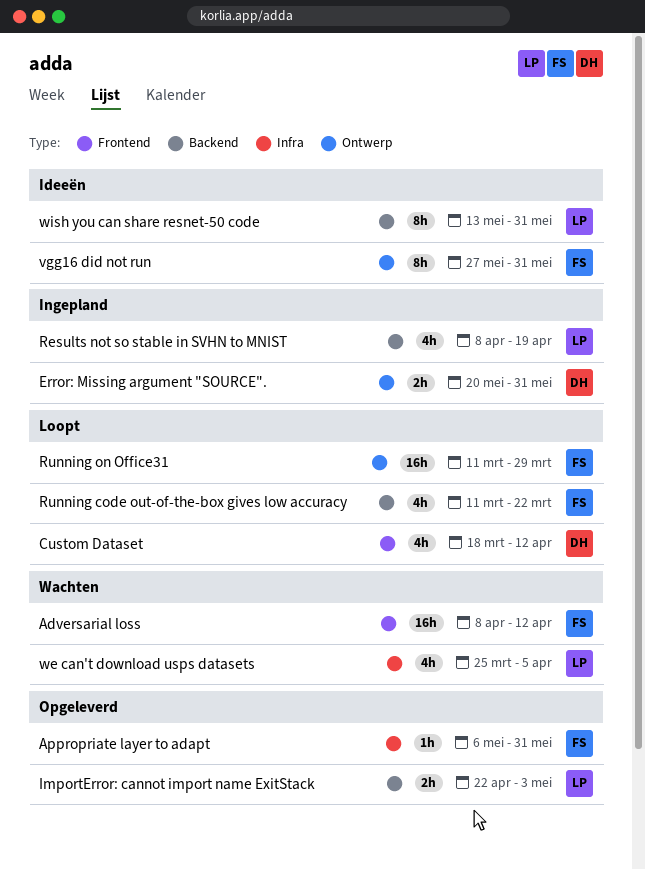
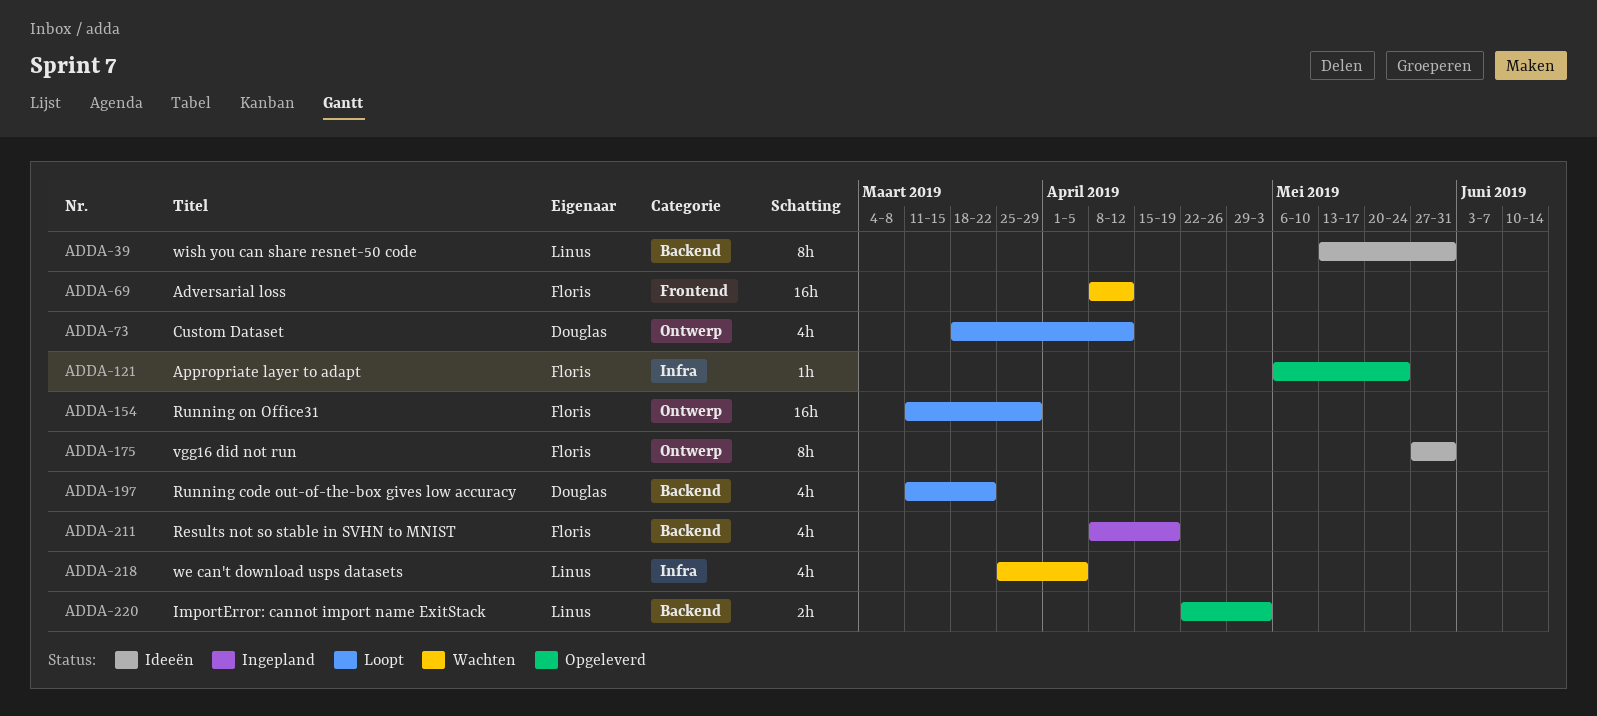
Appropriate layer to adapt, due: May 31 -> May 24
Custom Dataset, label: Frontend -> Ontwerp
Error: Missing argument "SOURCE".: present -> none
Results not so stable in SVHN to MNIST, owner: Linus -> Floris
Running code out-of-the-box gives low accuracy, owner: Floris -> Douglas

